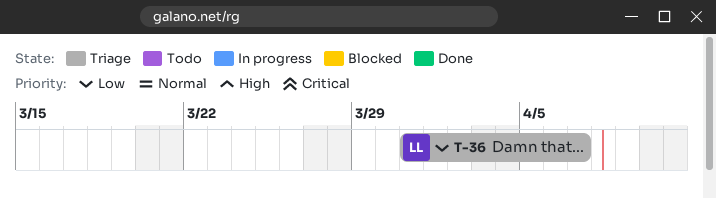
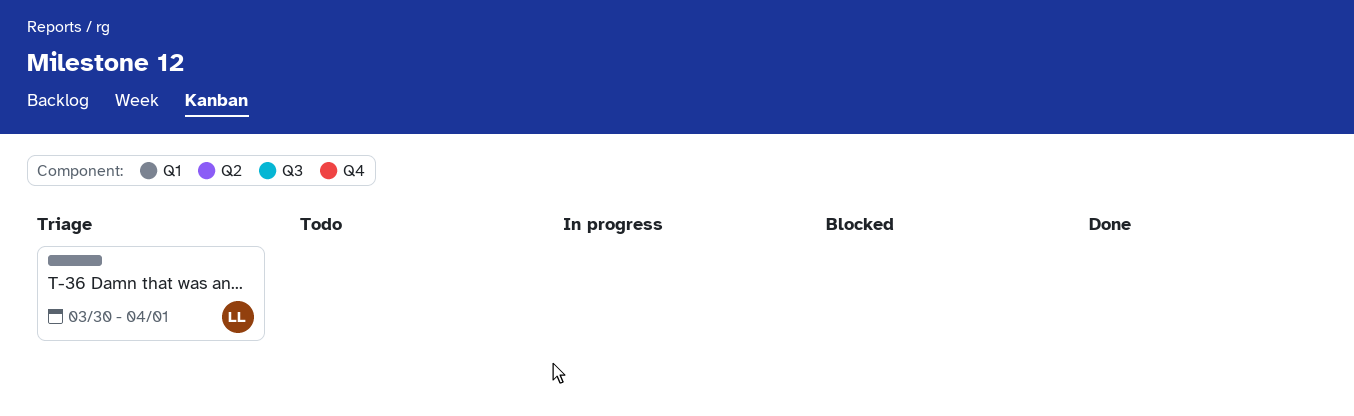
T-36, start: Mar 31 -> Mar 30
T-36, due: Apr 7 -> Apr 1

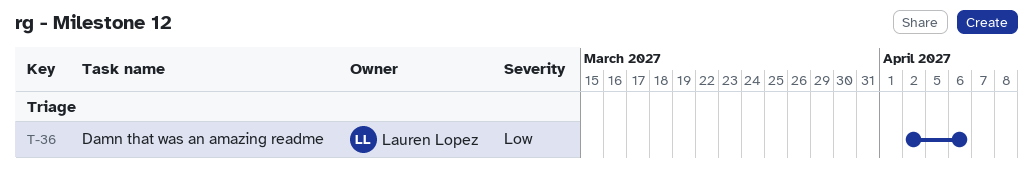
T-36, start: Mar 30 -> Apr 2
T-36, due: Apr 1 -> Apr 6

